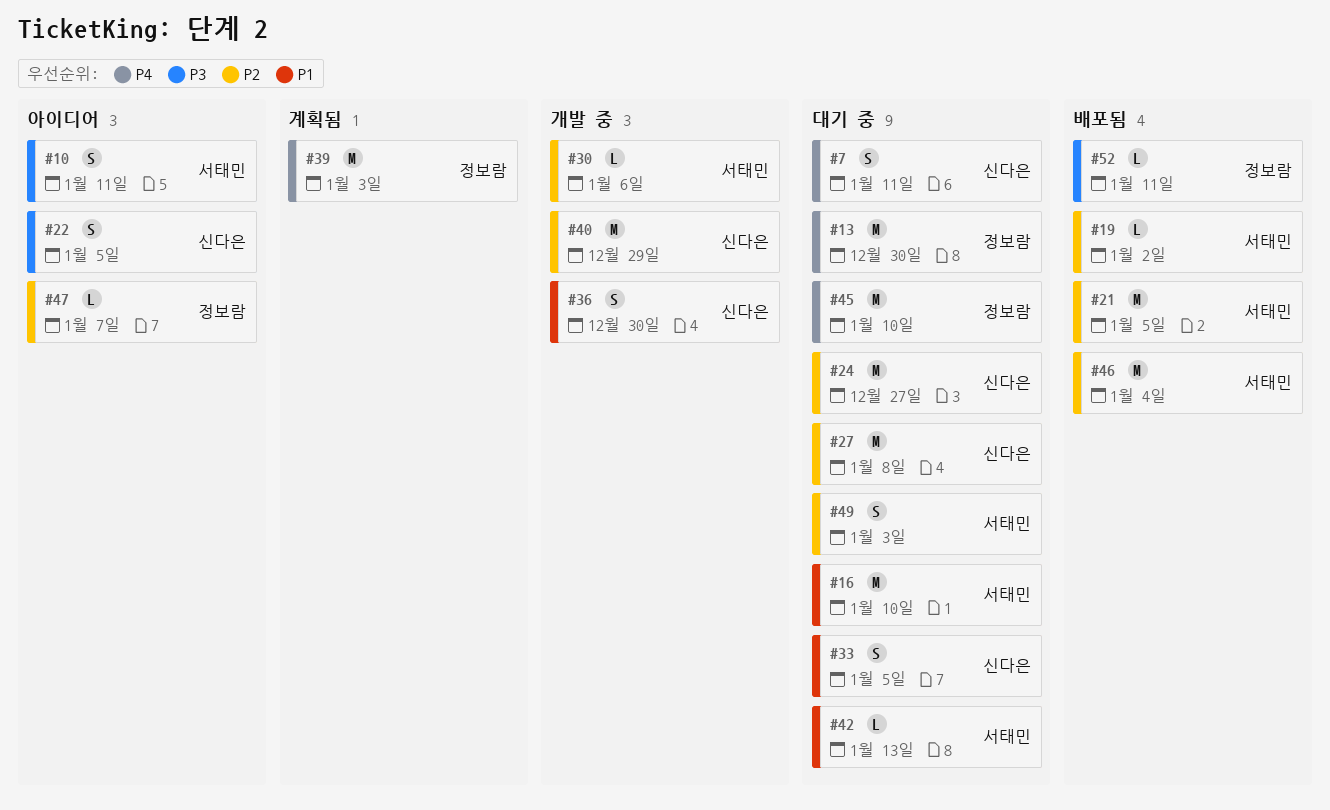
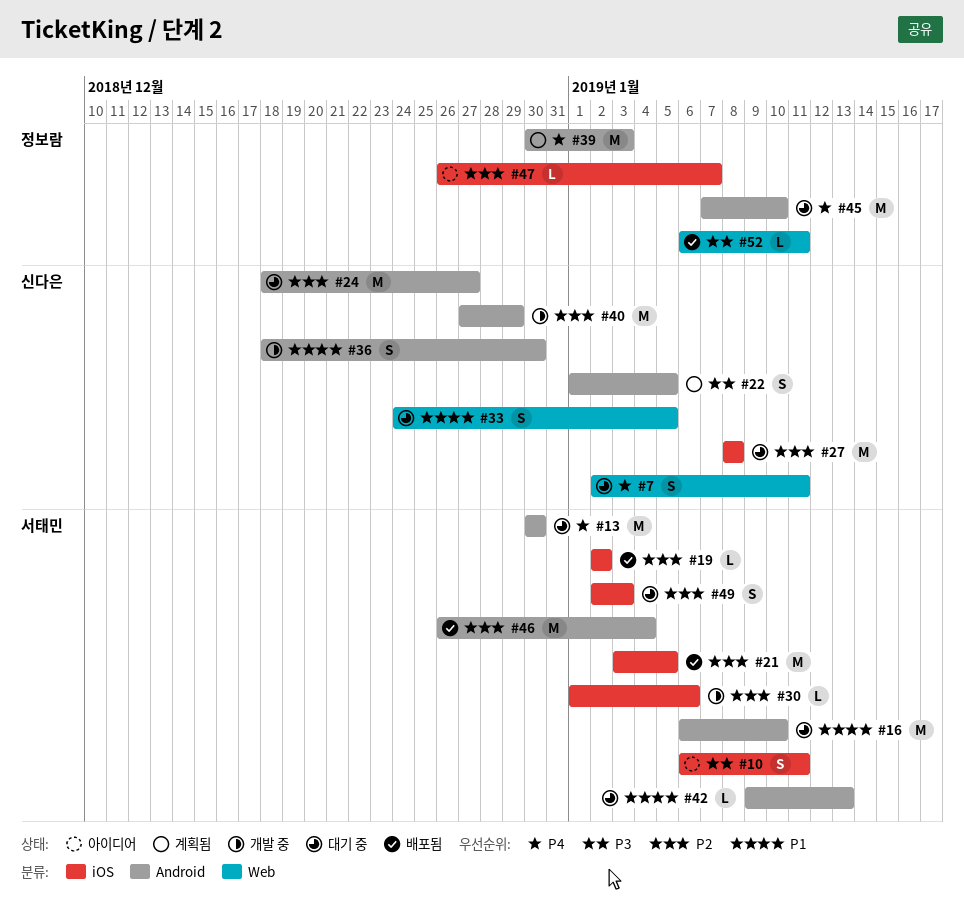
#13, owner: 정보람 -> 서태민
#22, status: 아이디어 -> 계획됨

